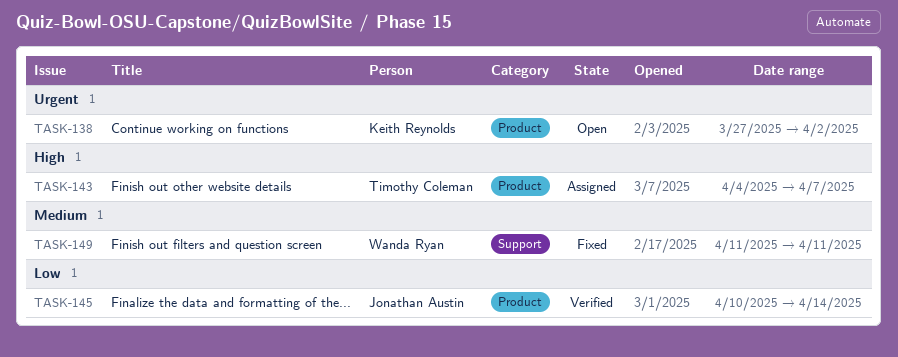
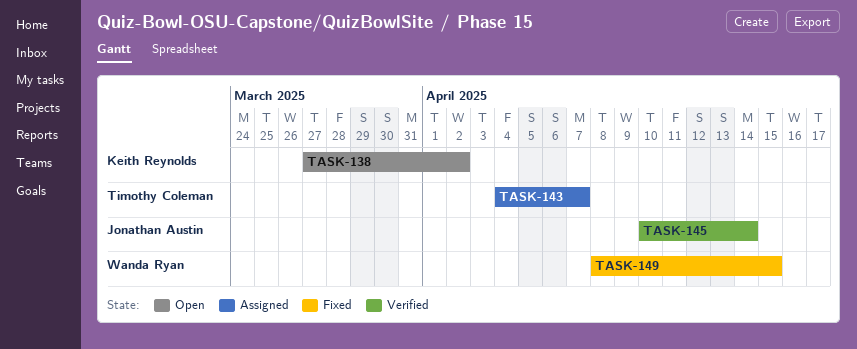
TASK-149, start: Apr 11 -> Apr 8
TASK-149, due: Apr 11 -> Apr 15

